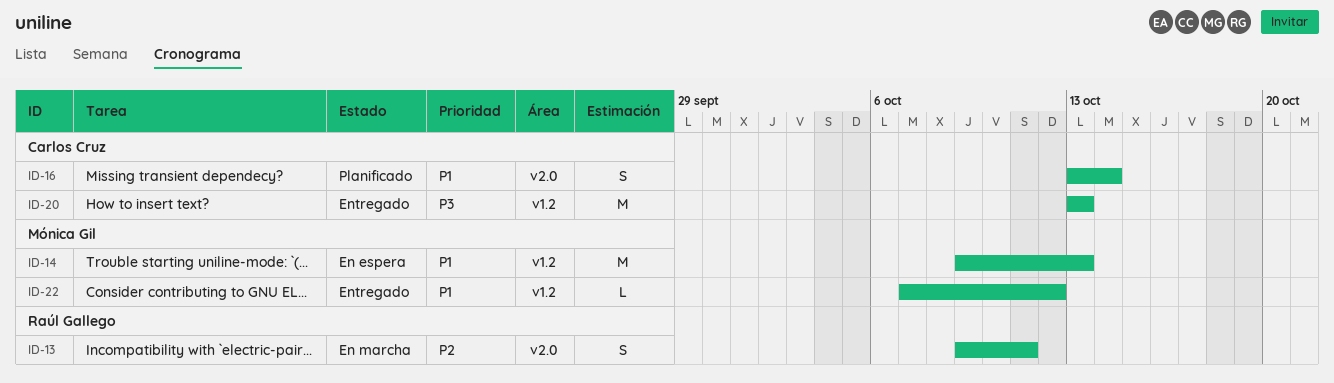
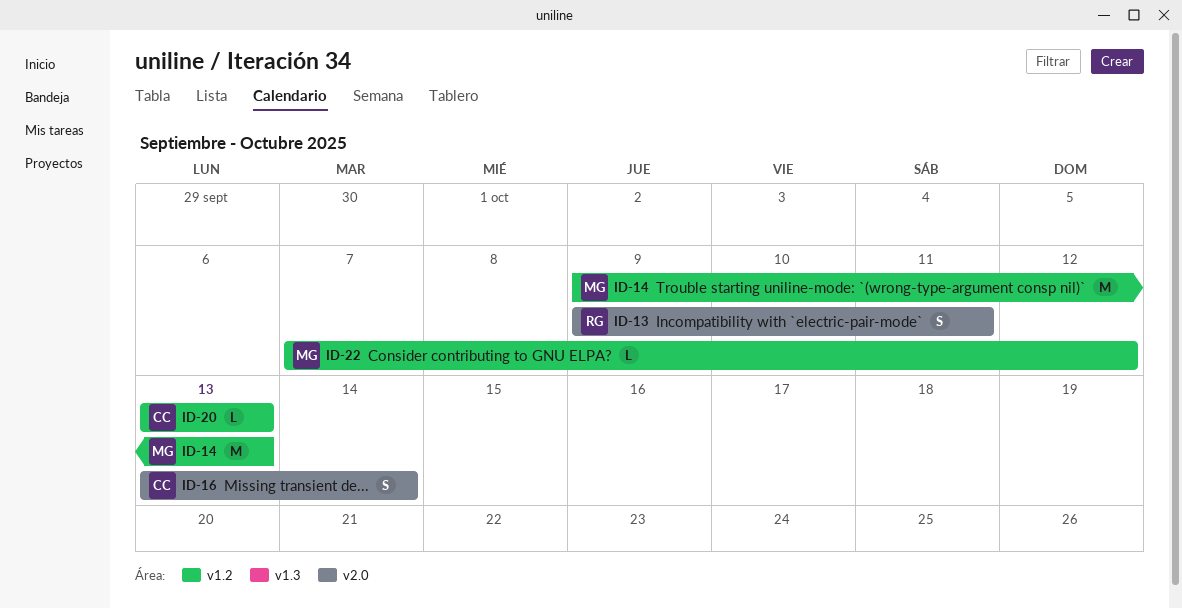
ID-20, estimate: M -> L

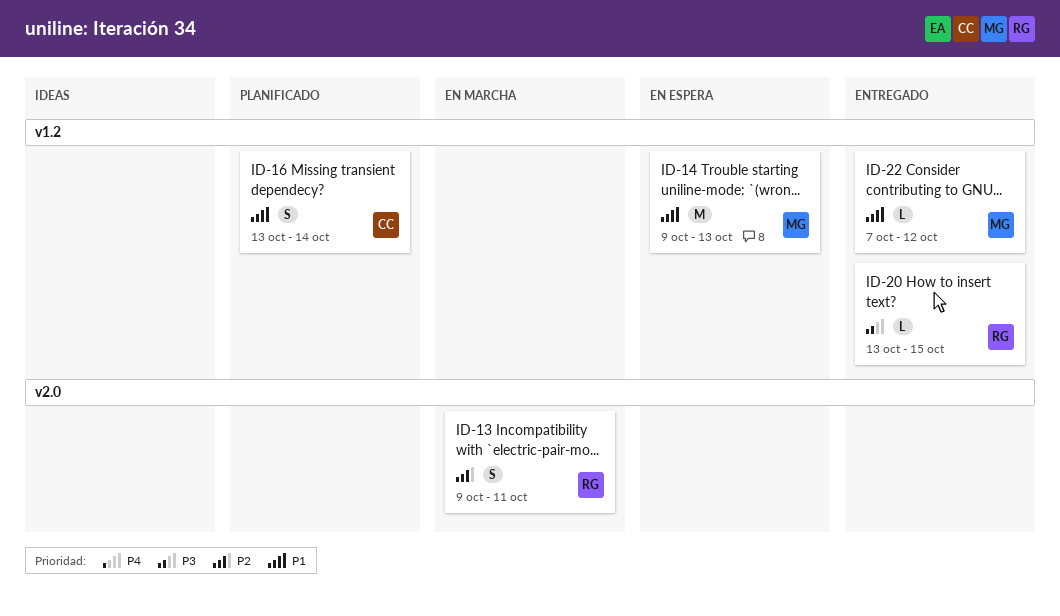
ID-16, label: v2.0 -> v1.2
ID-20, owner: CC -> RG
ID-20, due: Oct 13 -> Oct 15

